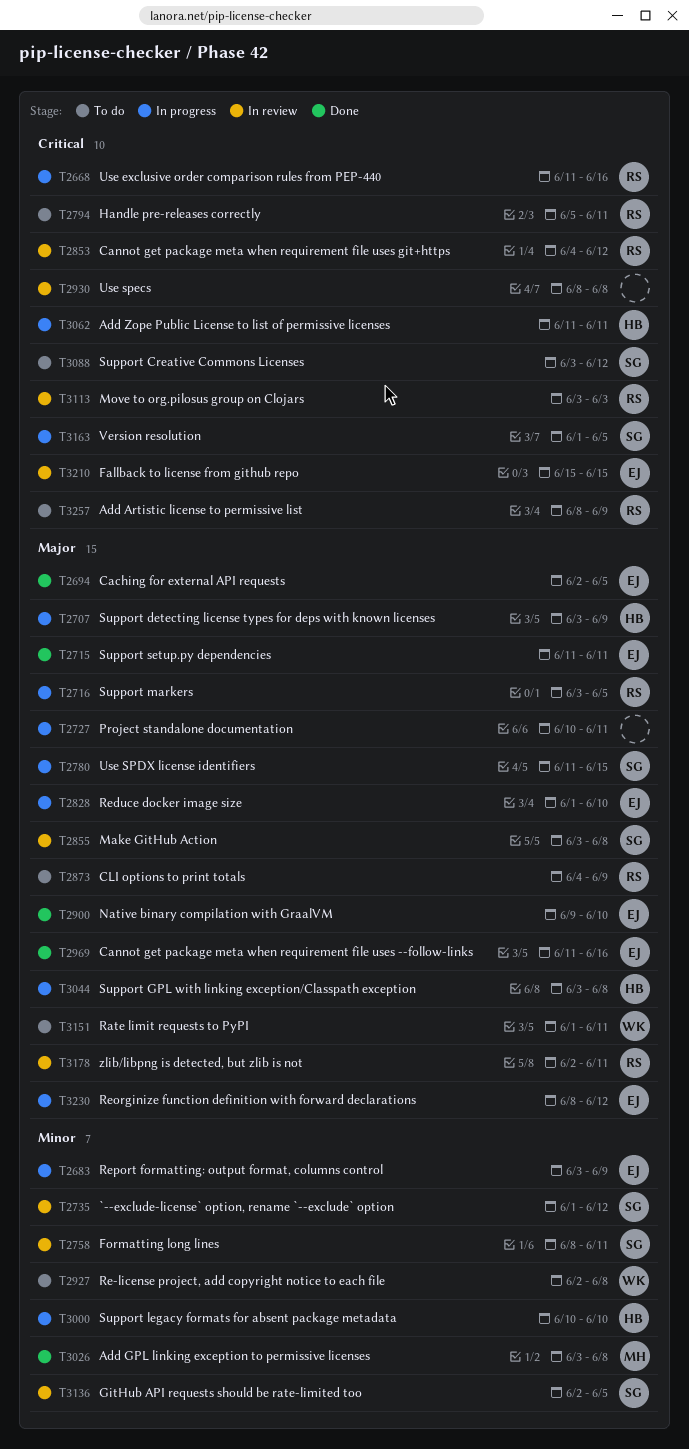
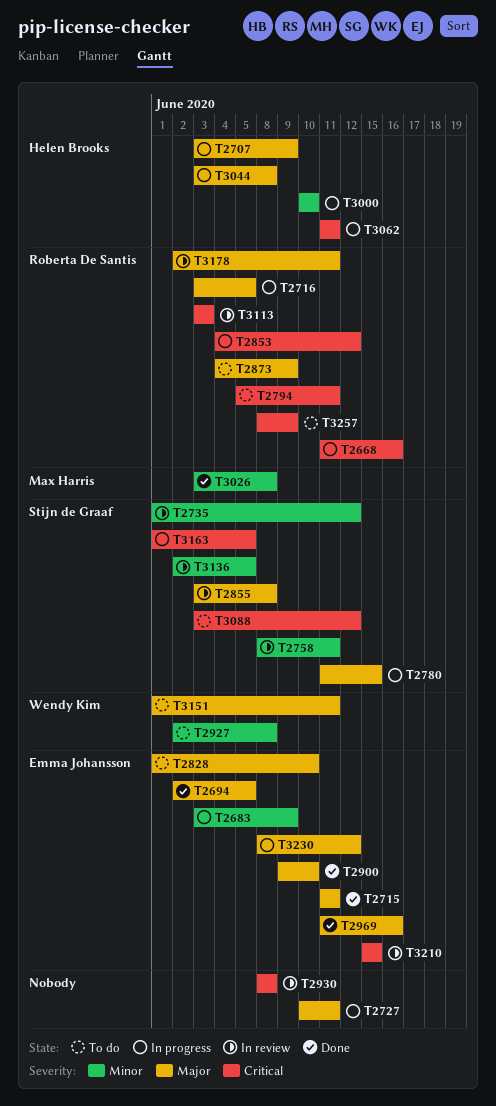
T2828, status: In progress -> To do
T2853, status: In review -> In progress

